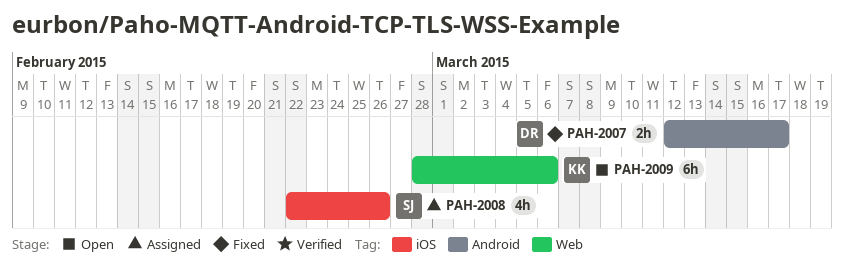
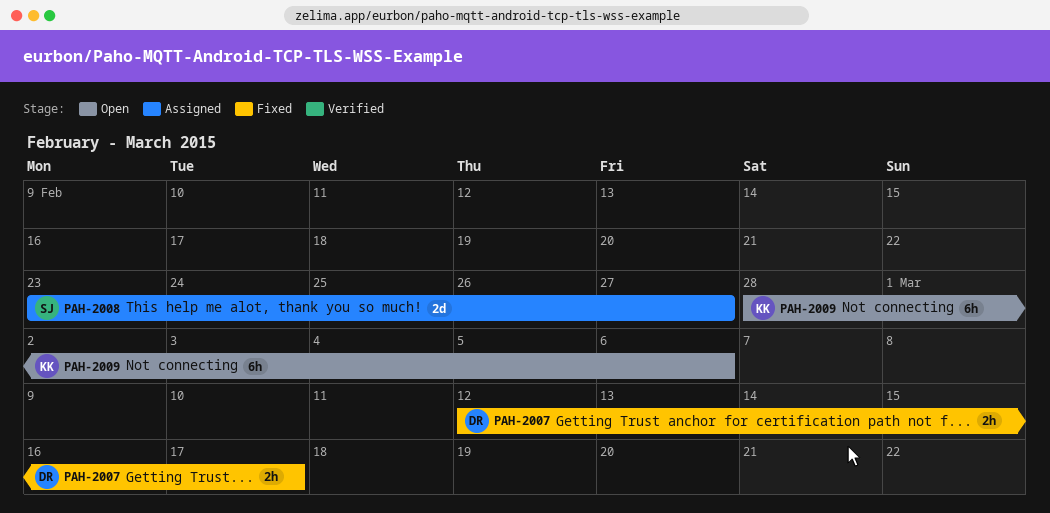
PAH-2008, estimate: 4h -> 2d
PAH-2008, start: Feb 22 -> Feb 23
PAH-2008, due: Feb 26 -> Feb 27

